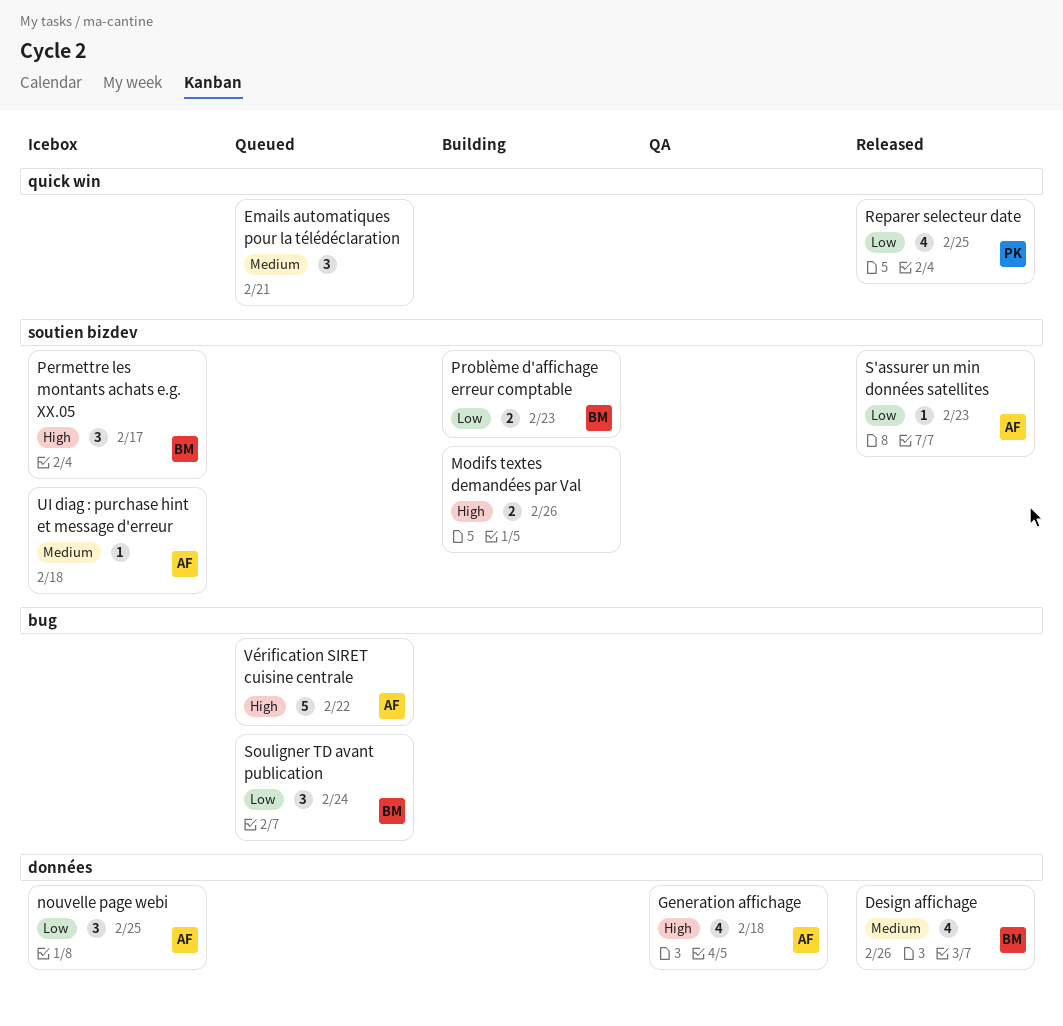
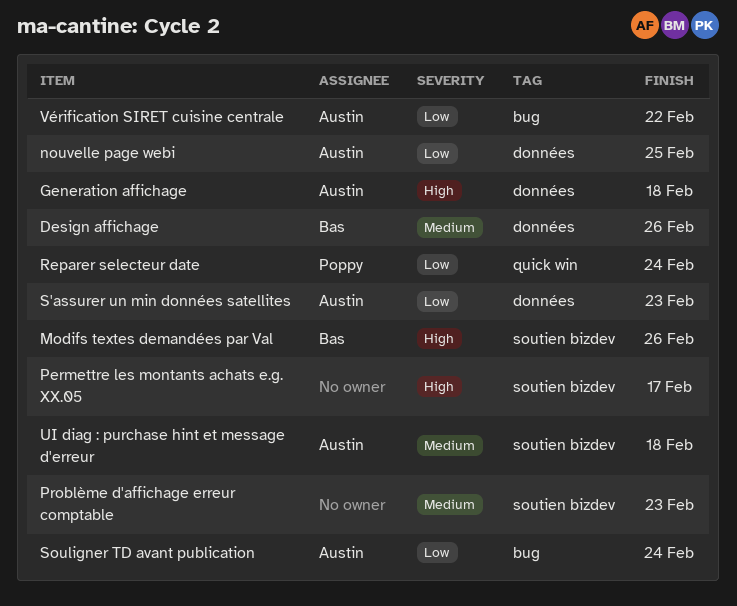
Emails automatiques pour la télédéclaration: present -> none
Modifs textes demandées par Val, owner: none -> Bas
Permettre les montants achats e.g. XX.05, owner: Bas -> none
Problème d'affichage erreur comptable, owner: Bas -> none
Problème d'affichage erreur comptable, priority: Low -> Medium
Reparer selecteur date, due: Feb 25 -> Feb 24
S'assurer un min données satellites, label: soutien bizdev -> données
Souligner TD avant publication, owner: Bas -> Austin
Vérification SIRET cuisine centrale, priority: High -> Low

